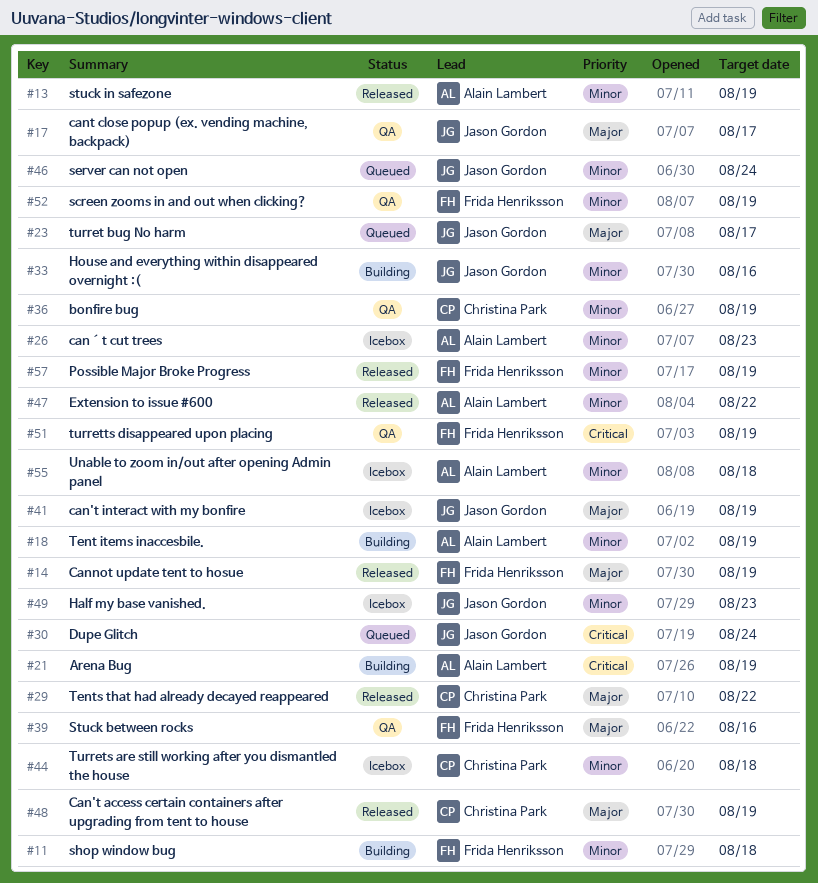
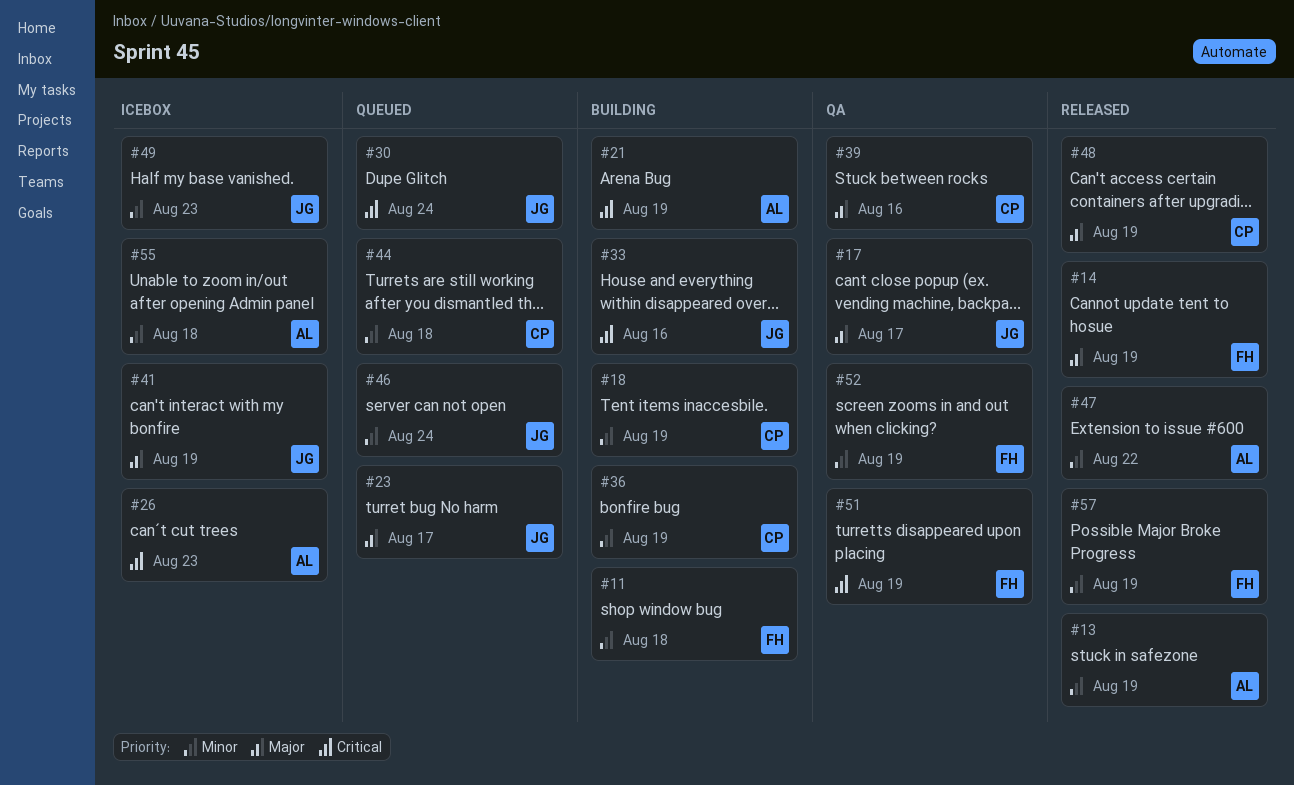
#18, owner: Alain Lambert -> Christina Park
#26, priority: Minor -> Critical
#29: present -> none
#33, priority: Minor -> Critical
#36, status: QA -> Building
#39, owner: Frida Henriksson -> Christina Park
#44, status: Icebox -> Queued

